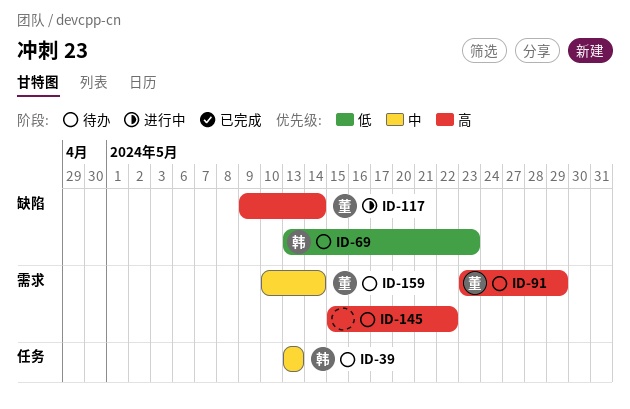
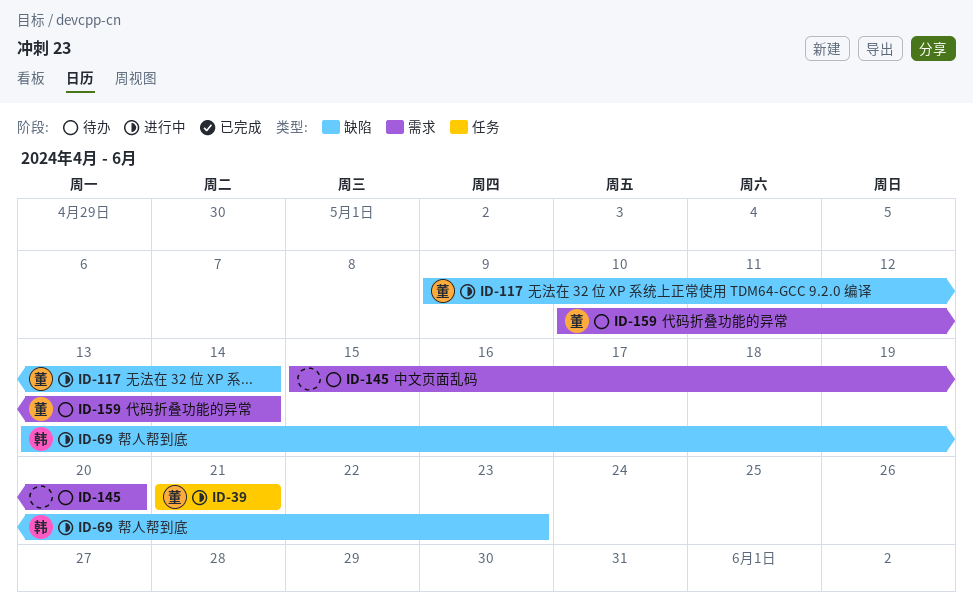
ID-39, status: 待办 -> 进行中
ID-39, owner: 韩 -> 董
ID-39, start: May 13 -> May 21
ID-39, due: May 13 -> May 21
ID-69, status: 待办 -> 进行中
ID-91: present -> none
ID-145, due: May 22 -> May 20

